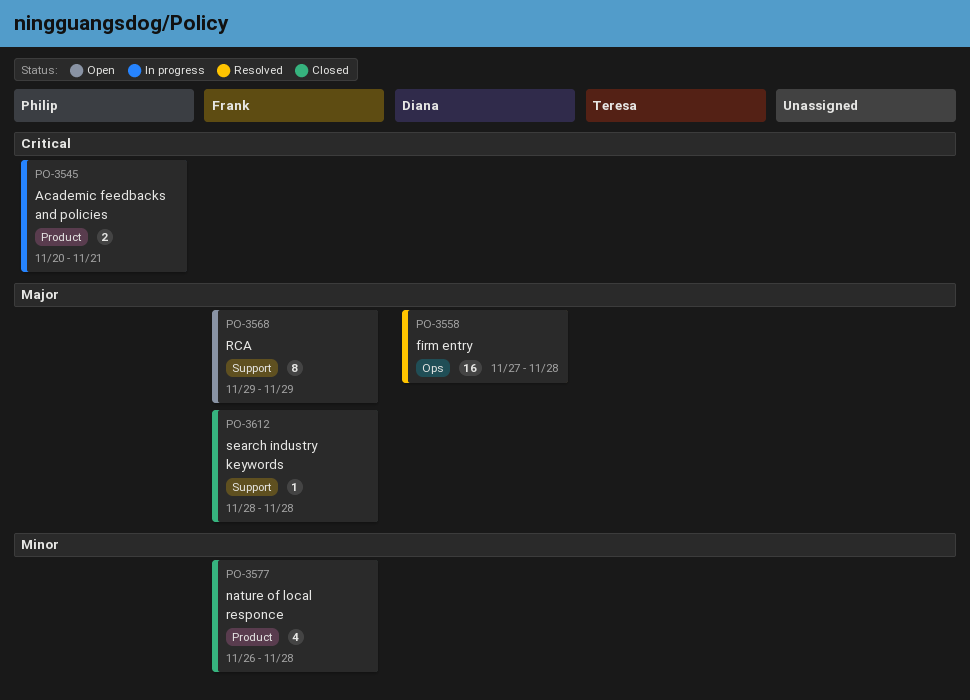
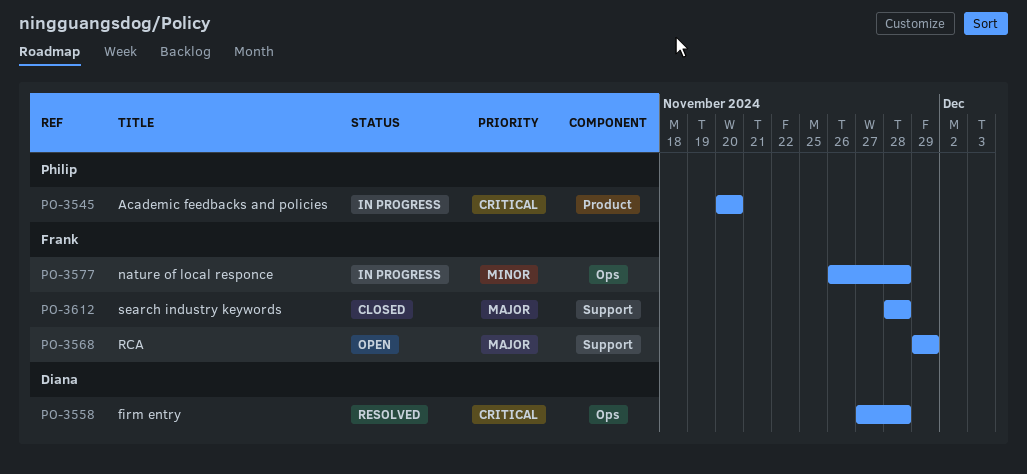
PO-3545, due: Nov 21 -> Nov 20
PO-3558, priority: Major -> Critical
PO-3577, status: Closed -> In progress
PO-3577, label: Product -> Ops

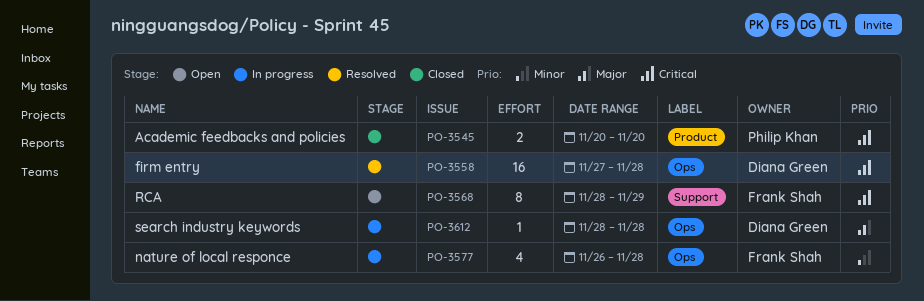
PO-3545, status: In progress -> Closed
PO-3568, priority: Major -> Critical
PO-3568, start: Nov 29 -> Nov 28
PO-3612, status: Closed -> In progress
PO-3612, owner: Frank Shah -> Diana Green
PO-3612, label: Support -> Ops

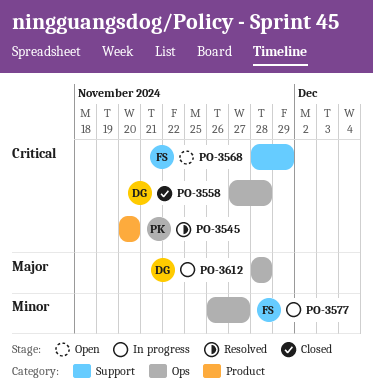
PO-3545, status: Closed -> Resolved
PO-3558, status: Resolved -> Closed
PO-3577, due: Nov 28 -> Nov 27

